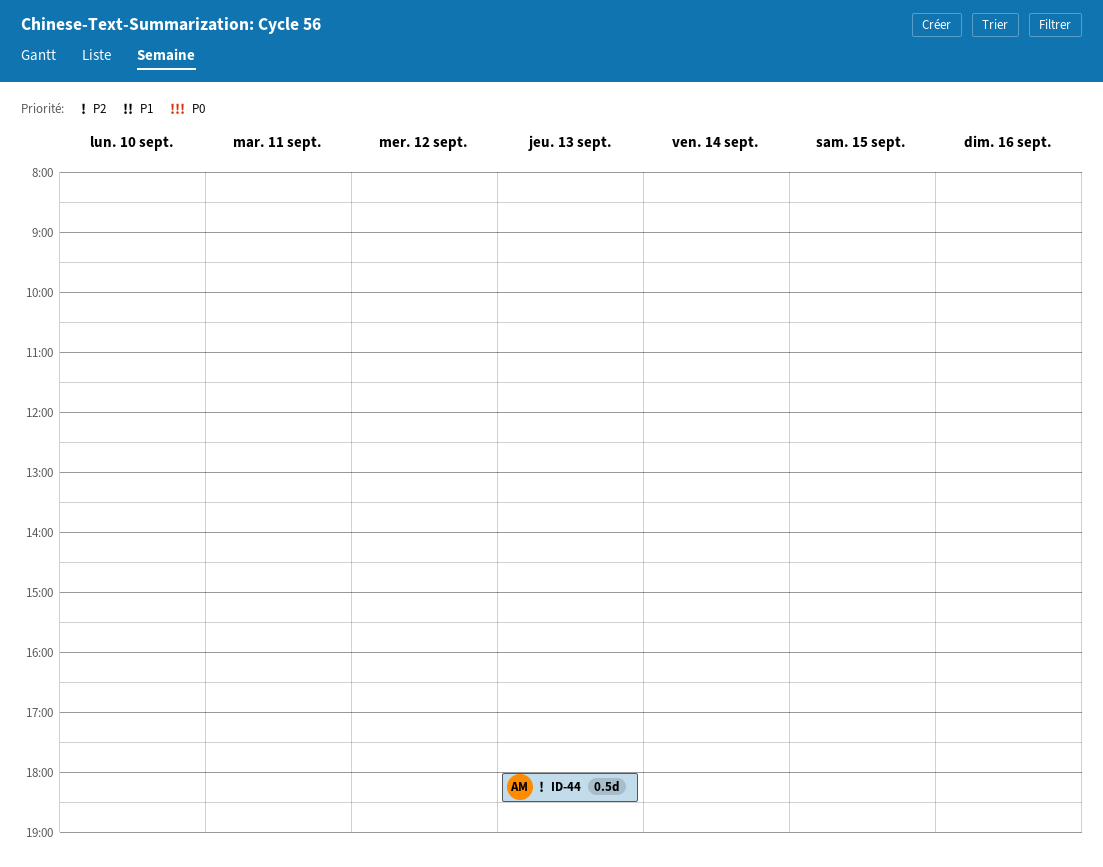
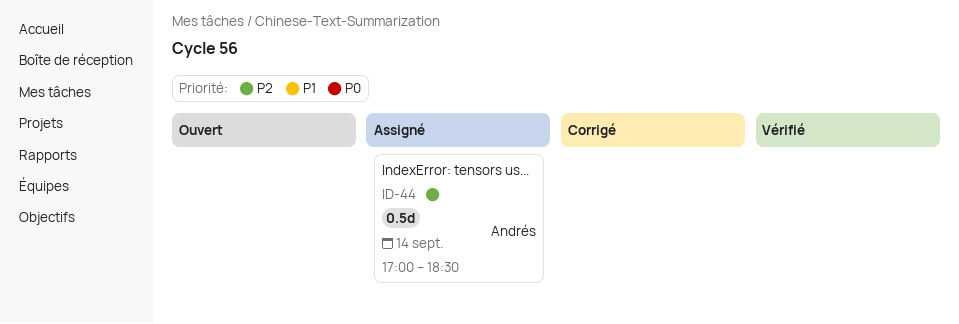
ID-44, day: Sep 13 -> Sep 14
ID-44, begins: 18:00 -> 17:00

